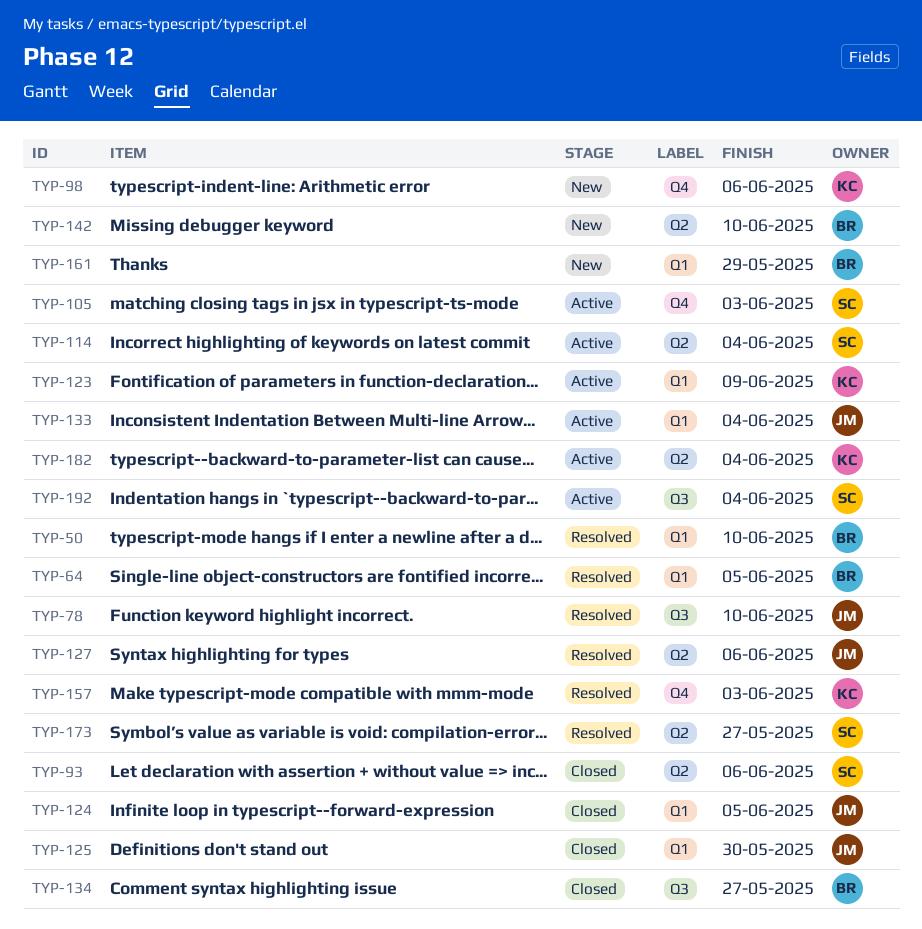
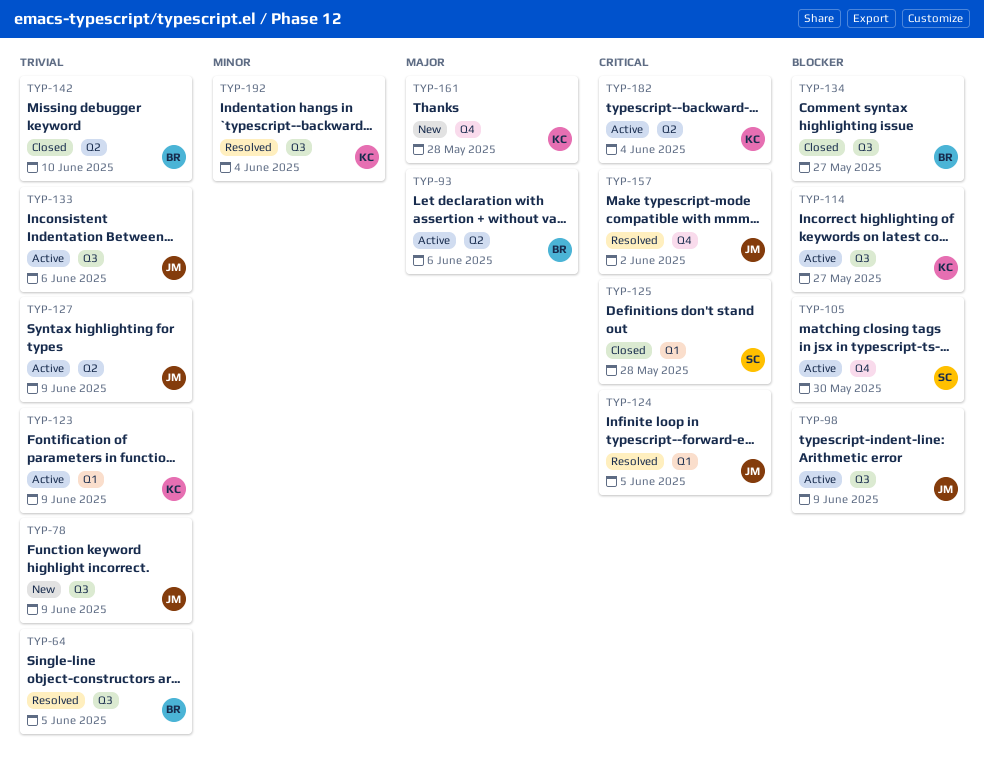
TYP-50: present -> none
TYP-64, label: Q1 -> Q3
TYP-78, status: Resolved -> New
TYP-78, due: Jun 10 -> Jun 9
TYP-93, status: Closed -> Active
TYP-93, owner: SC -> BR
TYP-98, status: New -> Active
TYP-98, owner: KC -> JM
TYP-98, label: Q4 -> Q3
TYP-98, due: Jun 6 -> Jun 9
TYP-105, due: Jun 3 -> May 30
TYP-114, owner: SC -> KC
TYP-114, label: Q2 -> Q3
TYP-114, due: Jun 4 -> May 27
TYP-124, status: Closed -> Resolved
TYP-125, owner: JM -> SC
TYP-125, due: May 30 -> May 28
TYP-127, status: Resolved -> Active
TYP-127, due: Jun 6 -> Jun 9
TYP-133, label: Q1 -> Q3
TYP-133, due: Jun 4 -> Jun 6
TYP-142, status: New -> Closed
TYP-157, owner: KC -> JM
TYP-157, due: Jun 3 -> Jun 2
TYP-161, owner: BR -> KC
TYP-161, label: Q1 -> Q4
TYP-161, due: May 29 -> May 28
TYP-173: present -> none
TYP-192, status: Active -> Resolved
TYP-192, owner: SC -> KC

